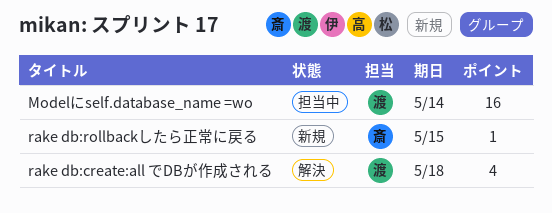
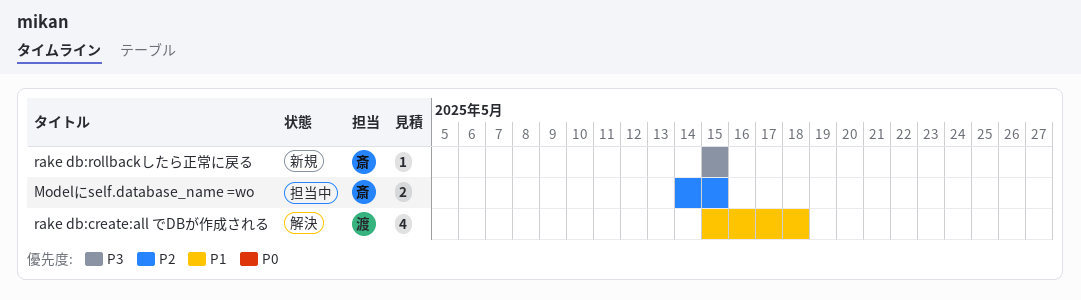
Modelにself.database_name =wo, owner: 渡 -> 斎
Modelにself.database_name =wo, estimate: 16 -> 2
Modelにself.database_name =wo, due: May 14 -> May 15

